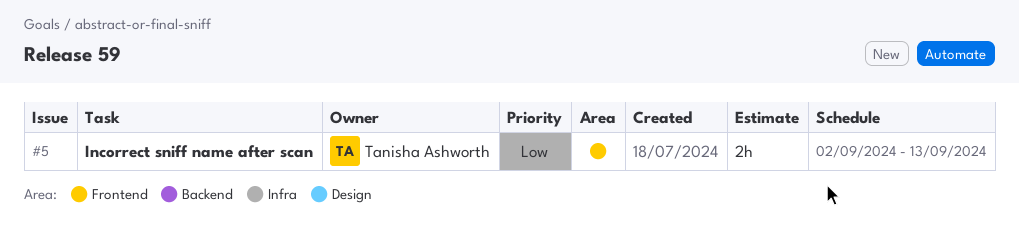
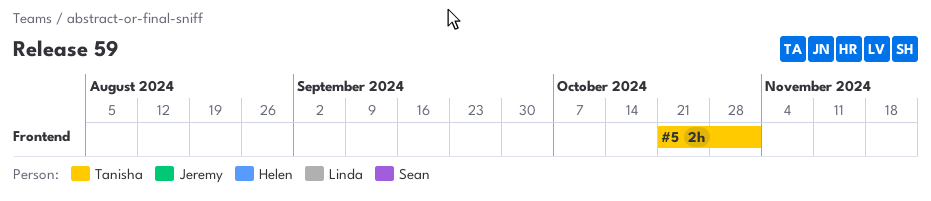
#5, start: Sep 2 -> Oct 21
#5, due: Sep 13 -> Nov 1

